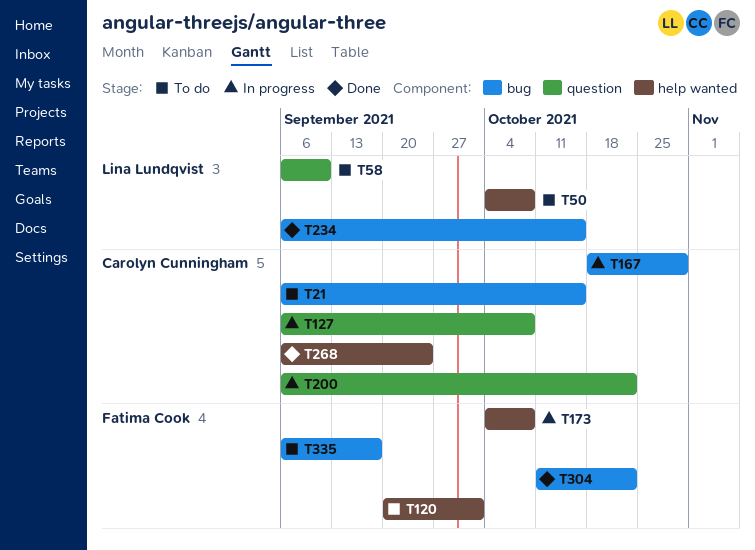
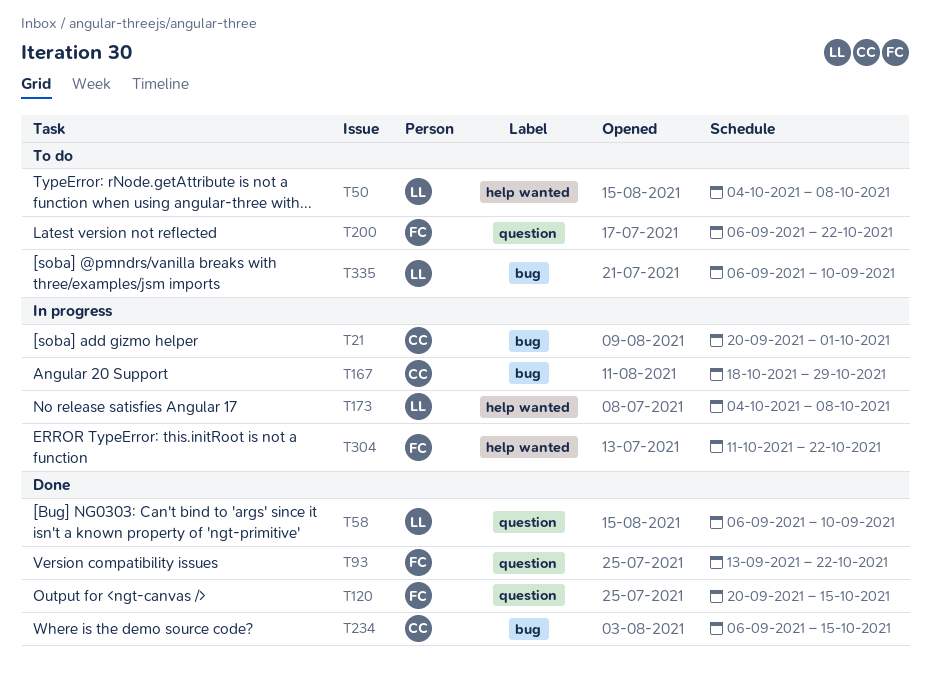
T21, status: To do -> In progress
T21, start: Sep 6 -> Sep 20
T21, due: Oct 15 -> Oct 1
T58, status: To do -> Done
T93: none -> present
T120, status: To do -> Done
T120, label: help wanted -> question
T120, due: Oct 1 -> Oct 15
T127: present -> none
T173, owner: Fatima Cook -> Lina Lundqvist
T200, status: In progress -> To do
T200, owner: Carolyn Cunningham -> Fatima Cook
T234, owner: Lina Lundqvist -> Carolyn Cunningham
T268: present -> none
T304, status: Done -> In progress
T304, label: bug -> help wanted
T335, owner: Fatima Cook -> Lina Lundqvist
T335, due: Sep 17 -> Sep 10

